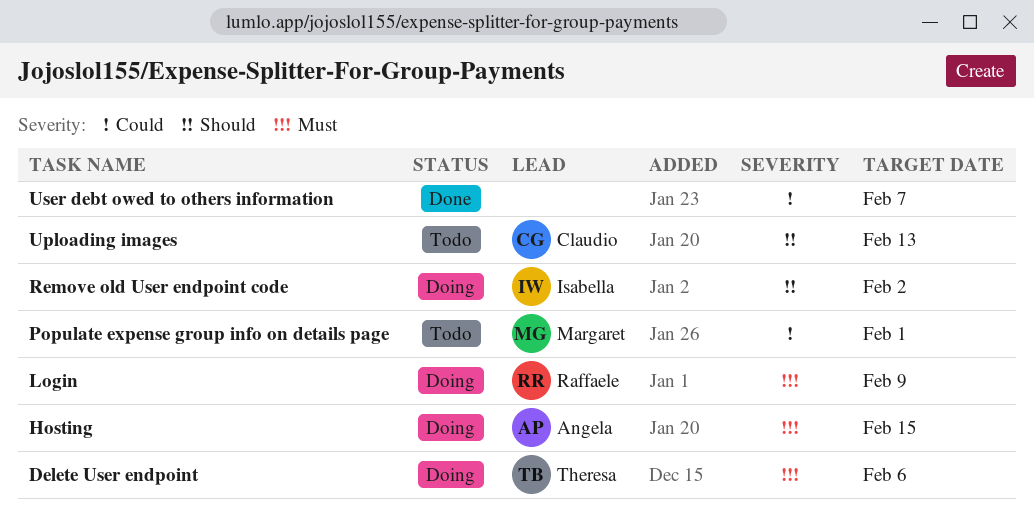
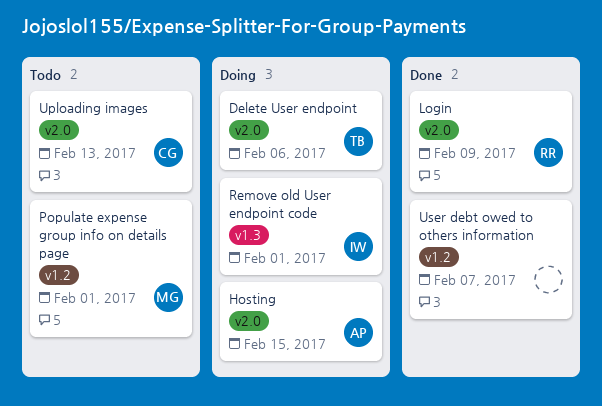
Login, status: Doing -> Done
Remove old User endpoint code, due: Feb 2 -> Feb 1

